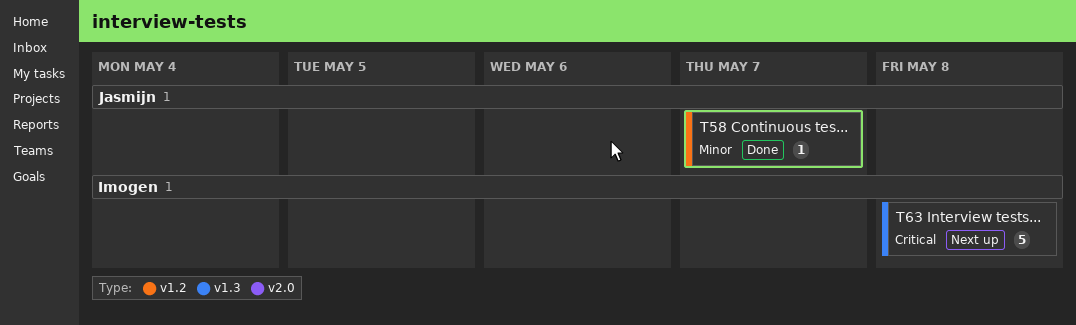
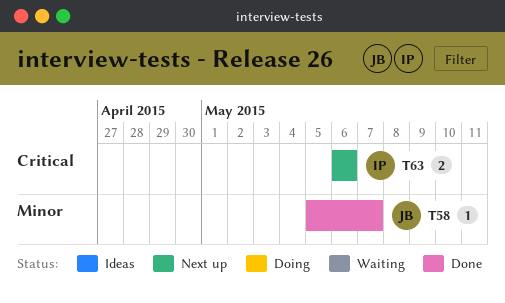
T63, estimate: 5 -> 2
T63, due: May 8 -> May 6

